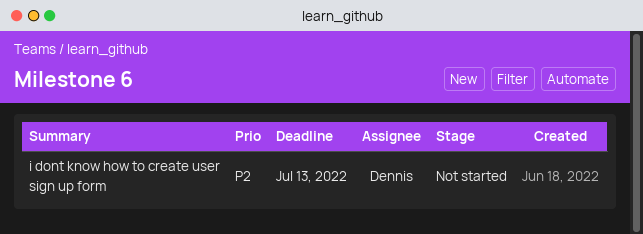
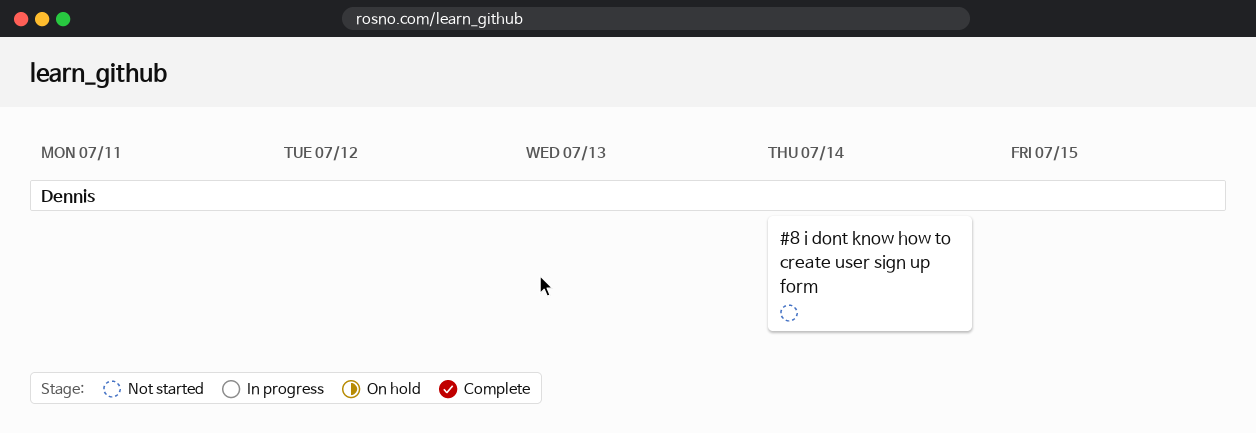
i dont know how to create user sign up form, due: Jul 13 -> Jul 14

